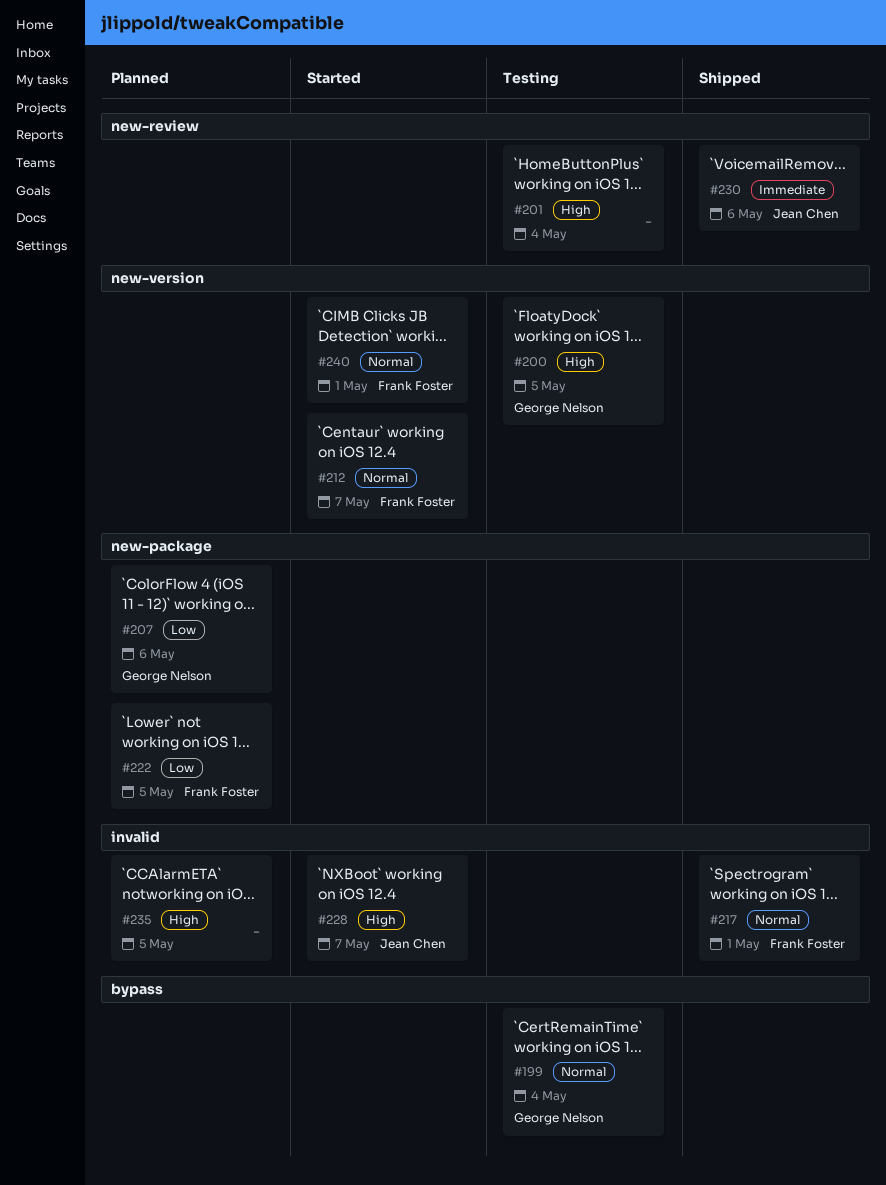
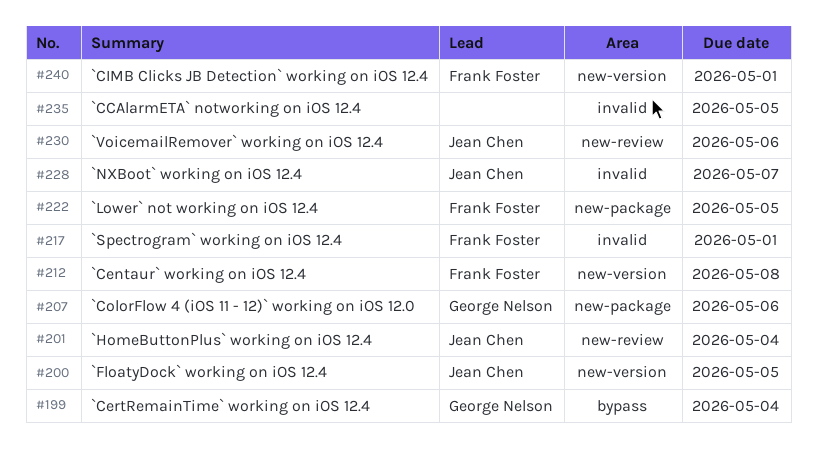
#200, owner: George Nelson -> Jean Chen
#201, owner: none -> Jean Chen
#212, due: May 7 -> May 8

